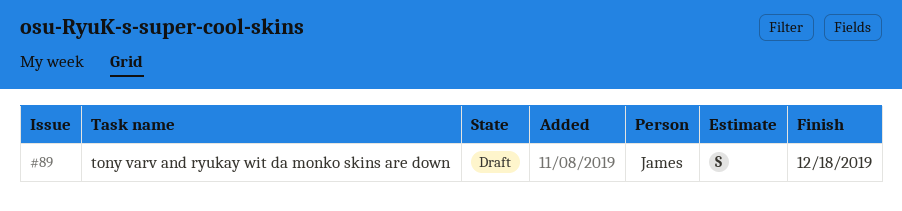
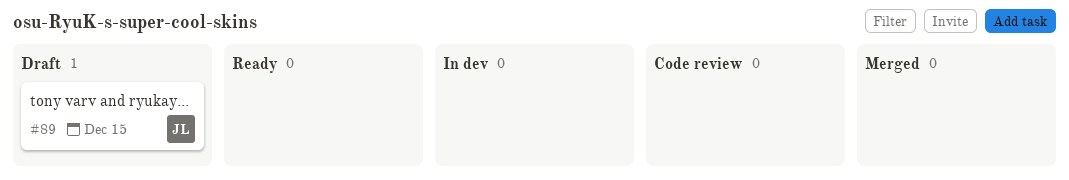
#89, due: Dec 18 -> Dec 15

